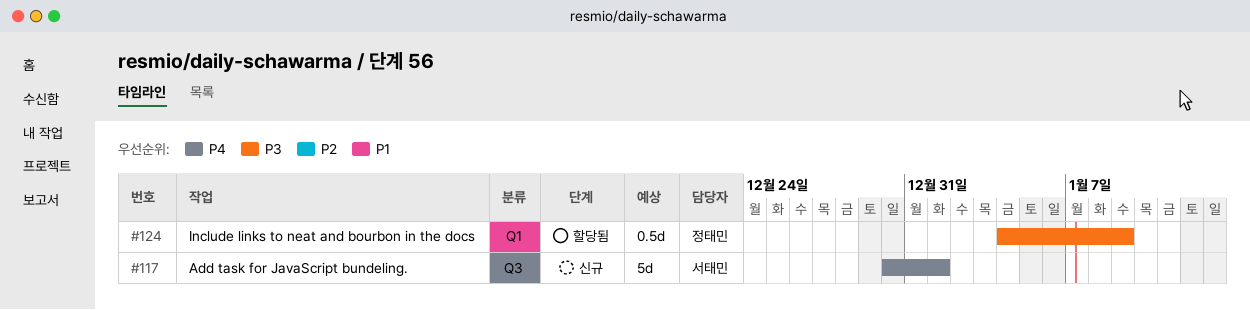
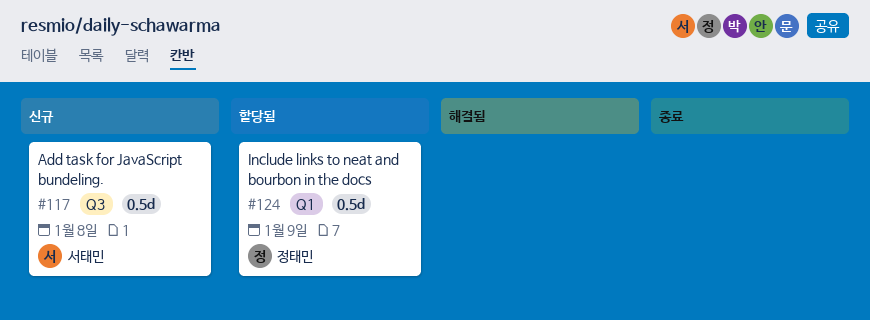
#117, estimate: 5d -> 0.5d
#117, due: Jan 1 -> Jan 8

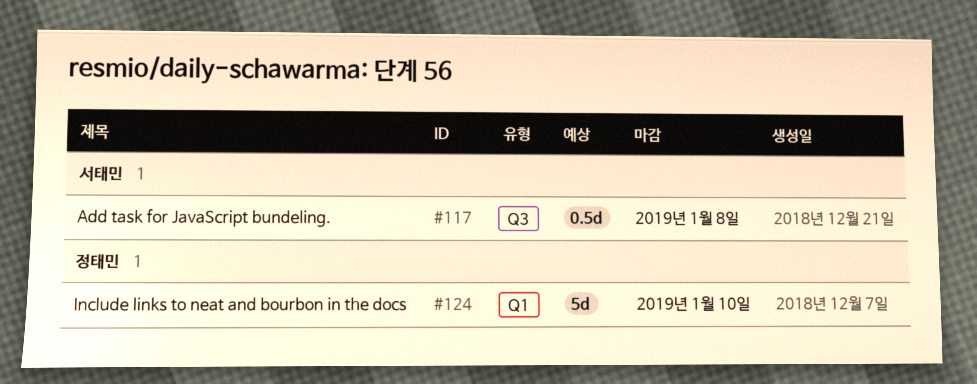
#124, estimate: 0.5d -> 5d
#124, due: Jan 9 -> Jan 10

